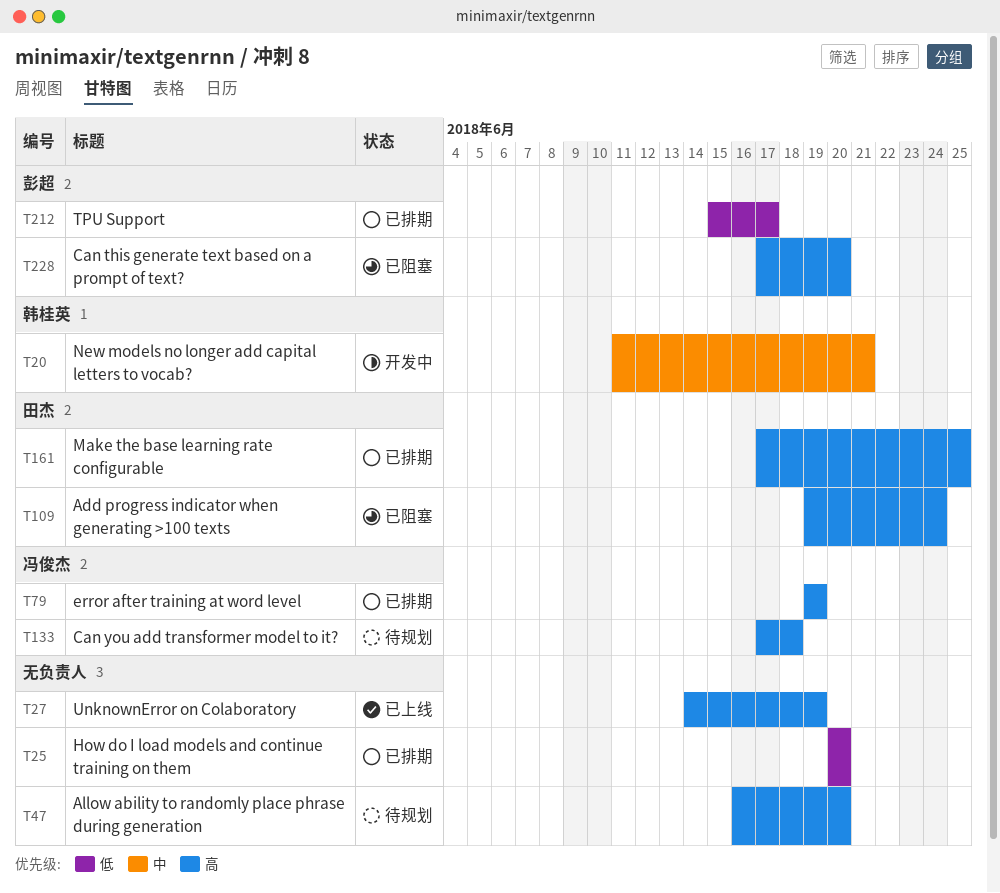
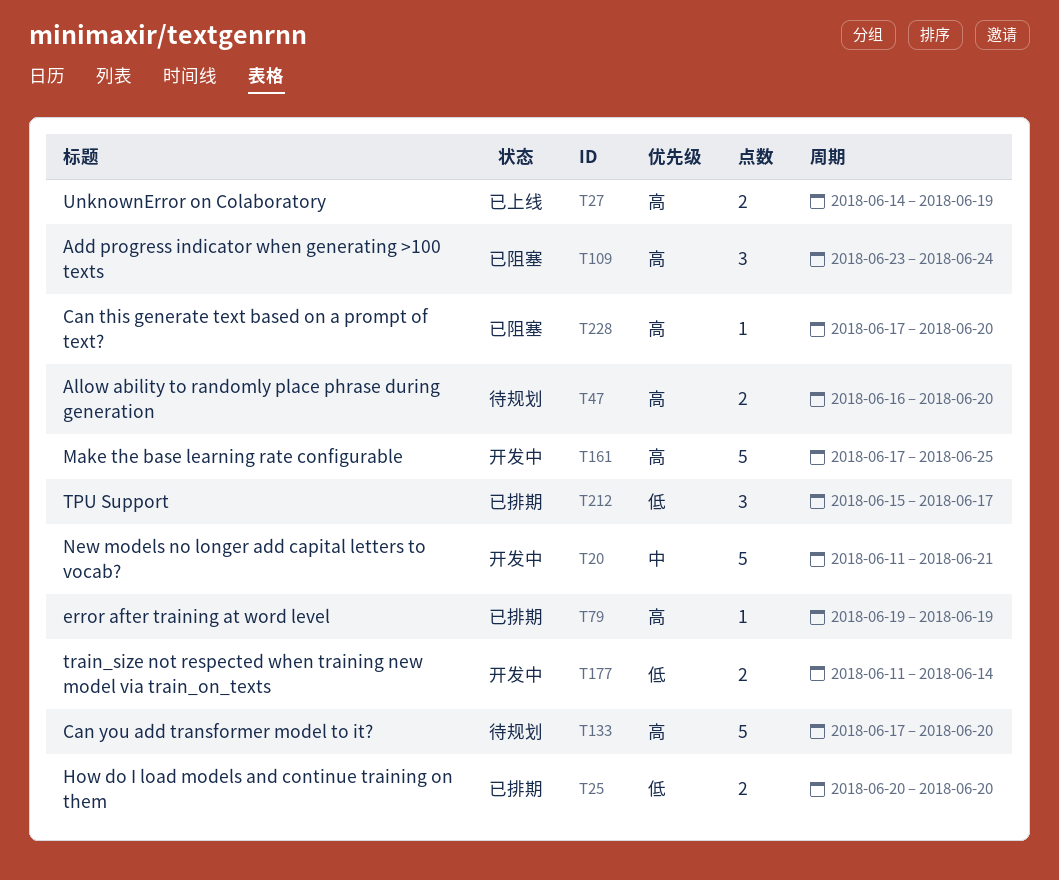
T109, start: Jun 19 -> Jun 23
T133, due: Jun 18 -> Jun 20
T161, status: 已排期 -> 开发中
T177: none -> present

